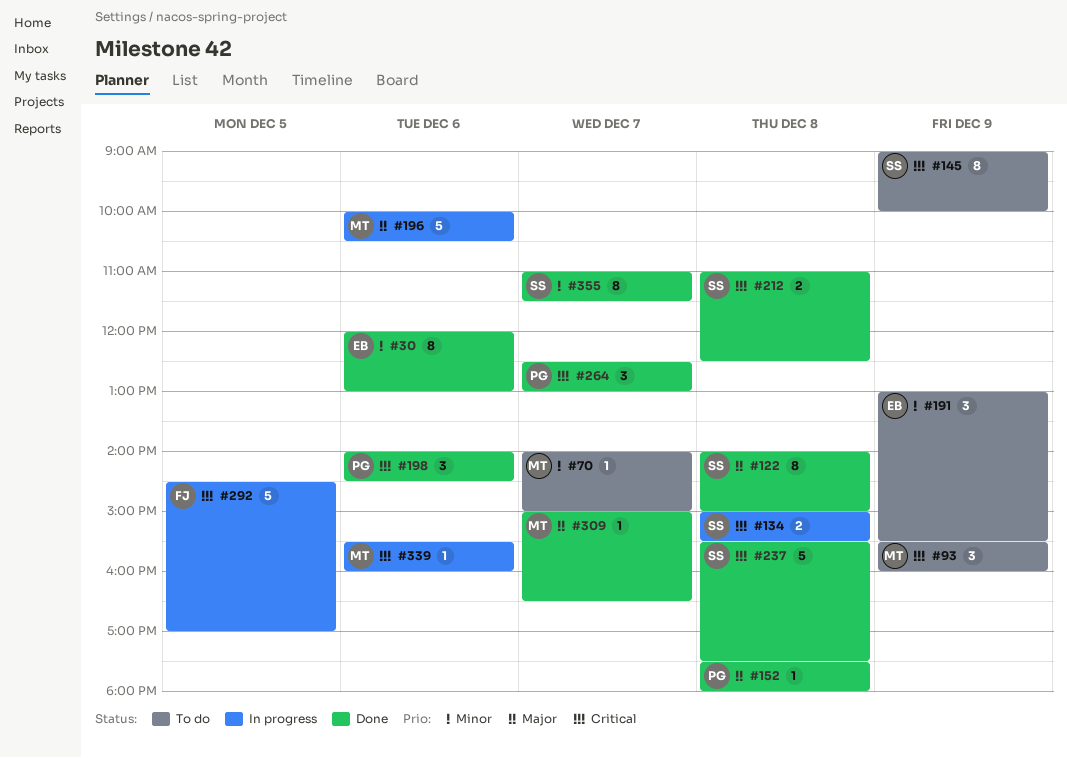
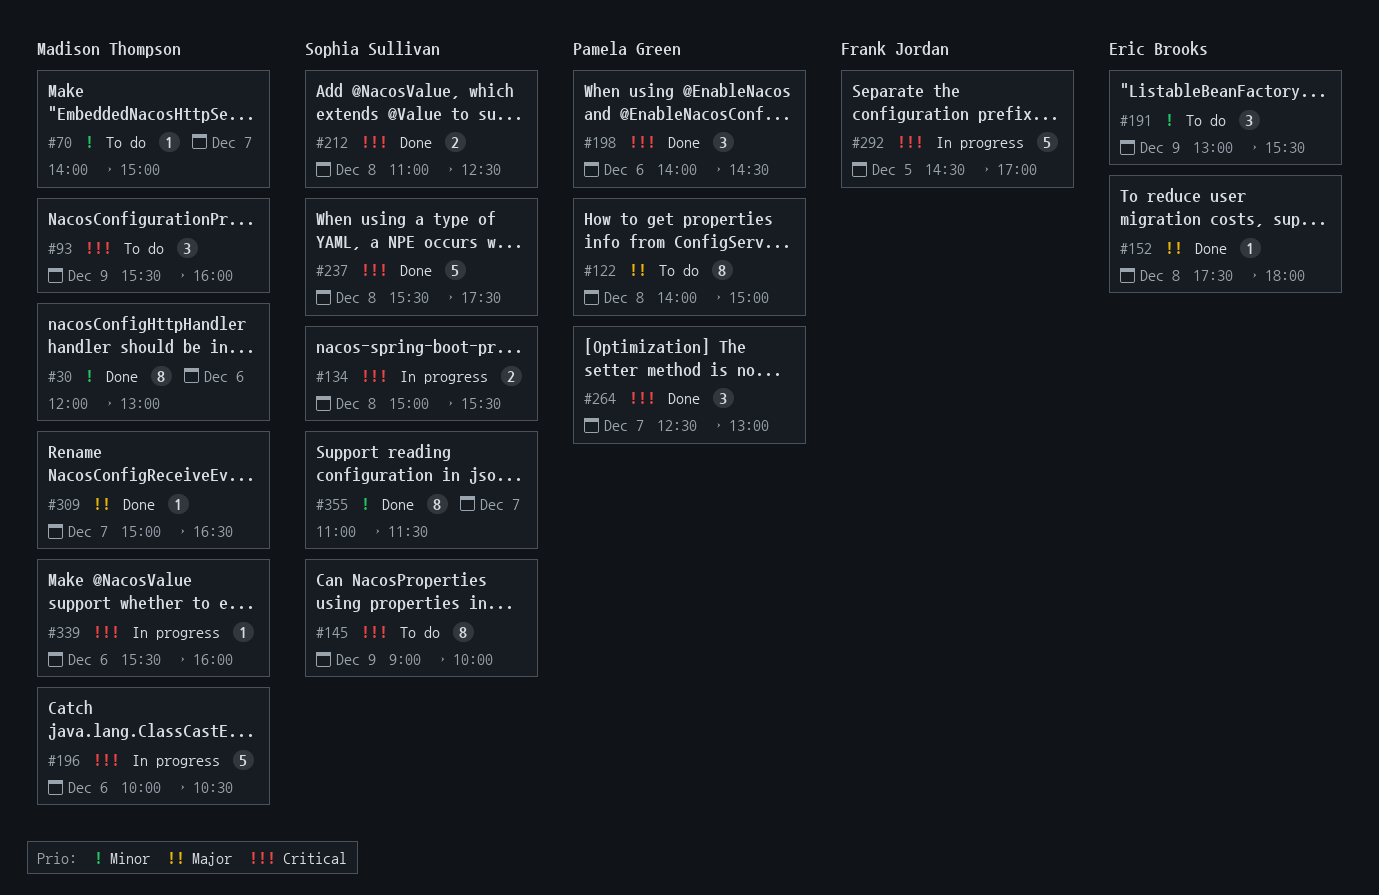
#30, owner: Eric Brooks -> Madison Thompson
#122, status: Done -> To do
#122, owner: Sophia Sullivan -> Pamela Green
#152, owner: Pamela Green -> Eric Brooks
#196, priority: Major -> Critical

